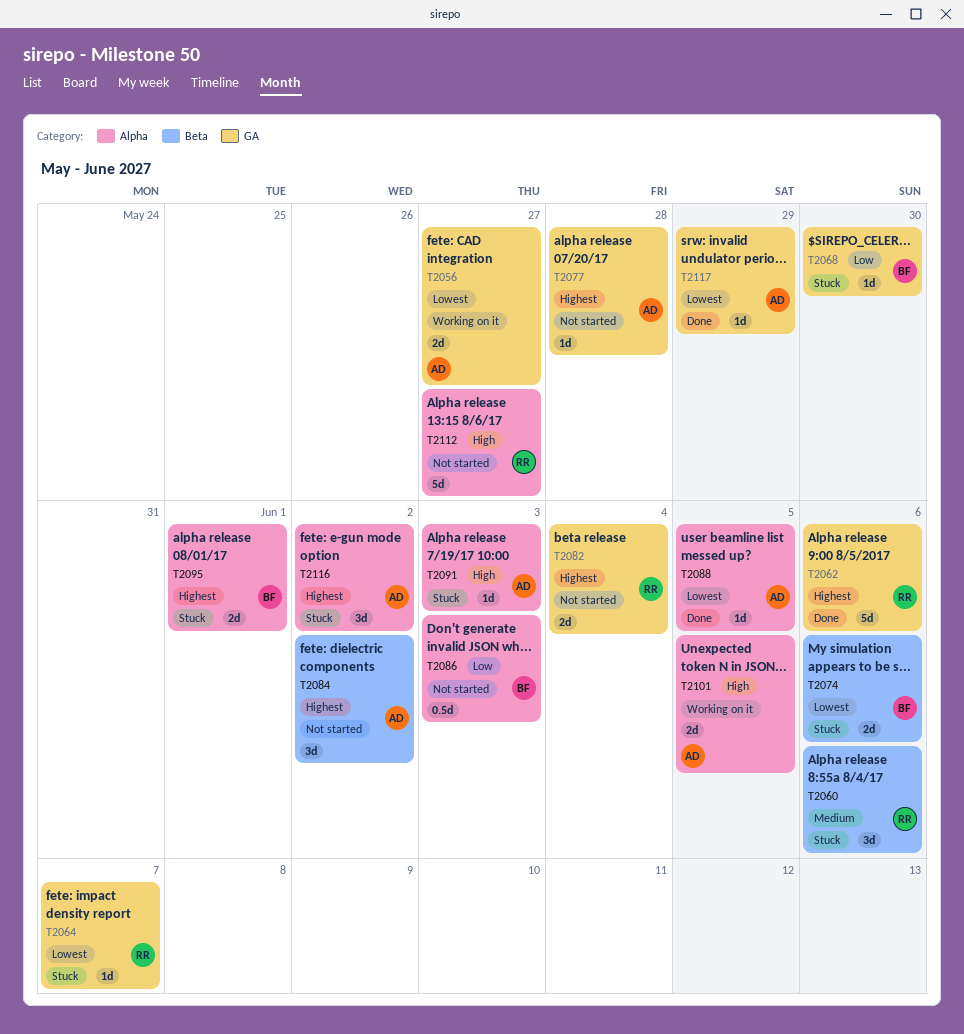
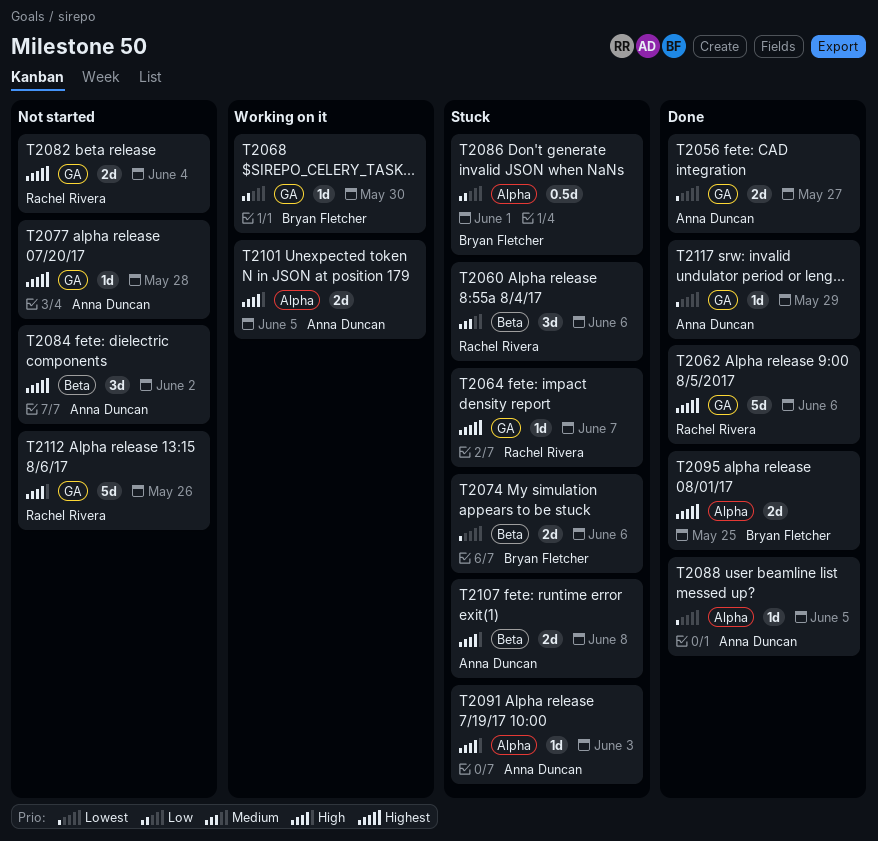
T2056, status: Working on it -> Done
T2064, priority: Lowest -> Highest
T2068, status: Stuck -> Working on it
T2086, status: Not started -> Stuck
T2086, due: Jun 3 -> Jun 1
T2095, status: Stuck -> Done
T2095, due: Jun 1 -> May 25
T2107: none -> present
T2112, label: Alpha -> GA
T2112, due: May 27 -> May 26
T2116: present -> none

